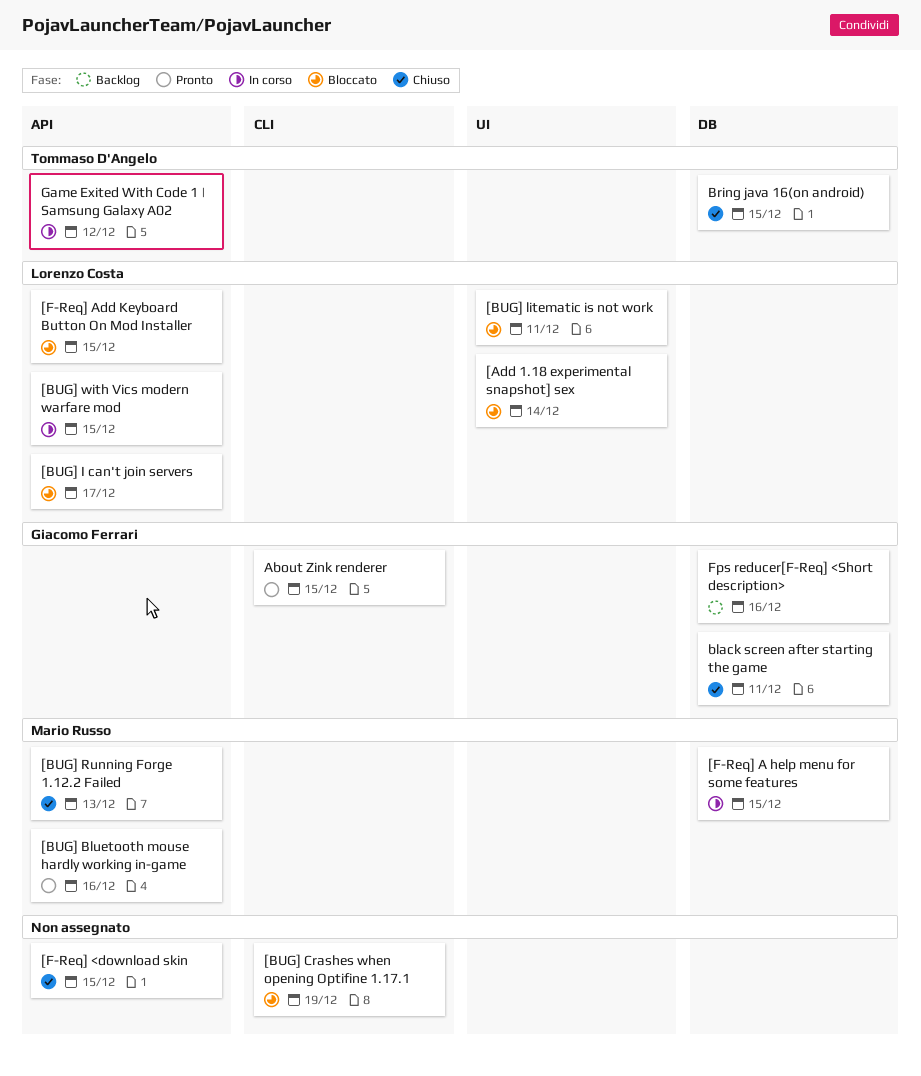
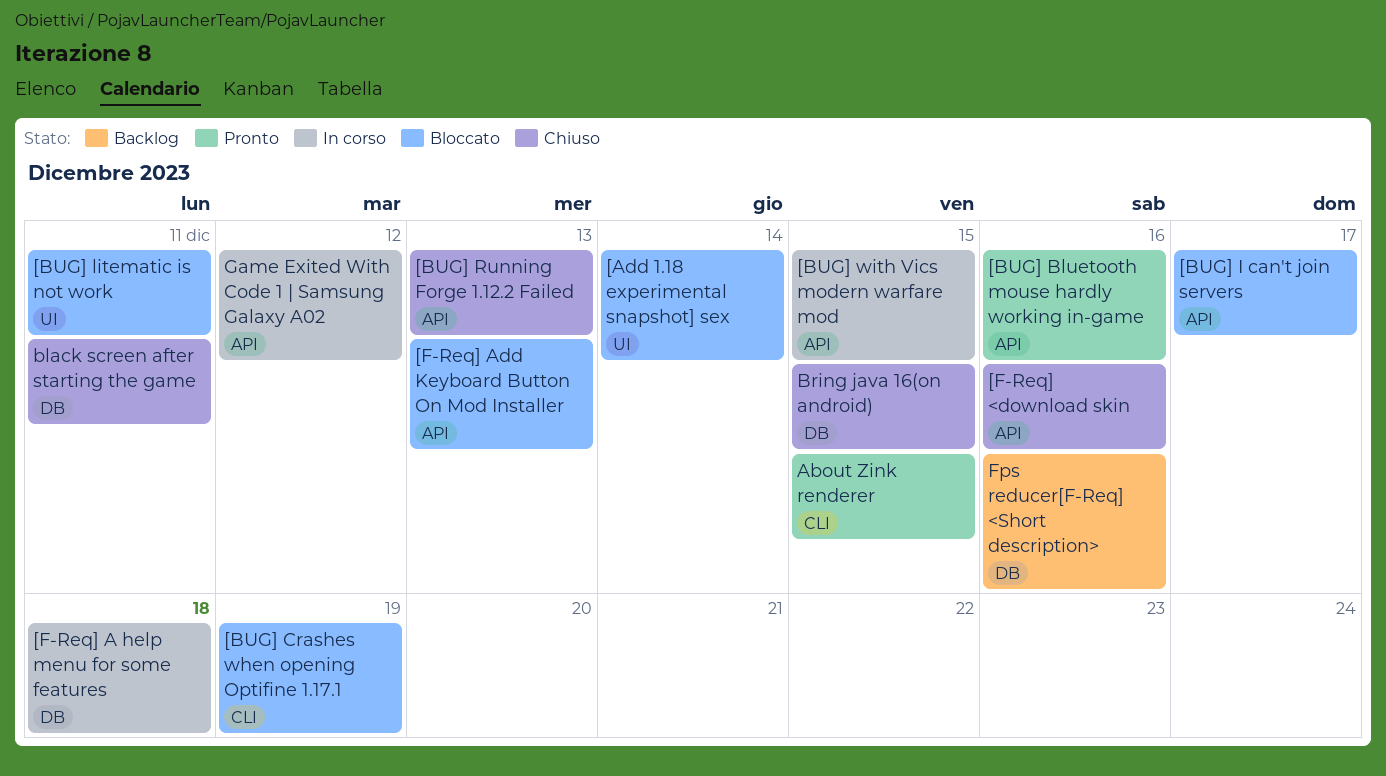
[F-Req] <download skin, due: Dec 15 -> Dec 16
[F-Req] A help menu for some features, due: Dec 15 -> Dec 18
[F-Req] Add Keyboard Button On Mod Installer, due: Dec 15 -> Dec 13

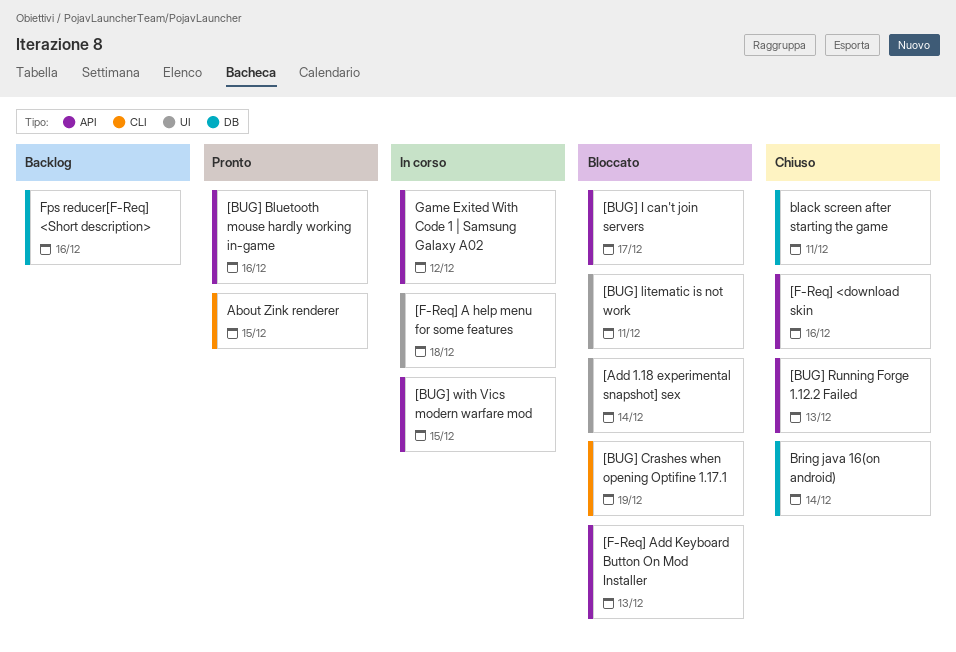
[F-Req] A help menu for some features, label: DB -> UI
Bring java 16(on android), due: Dec 15 -> Dec 14

